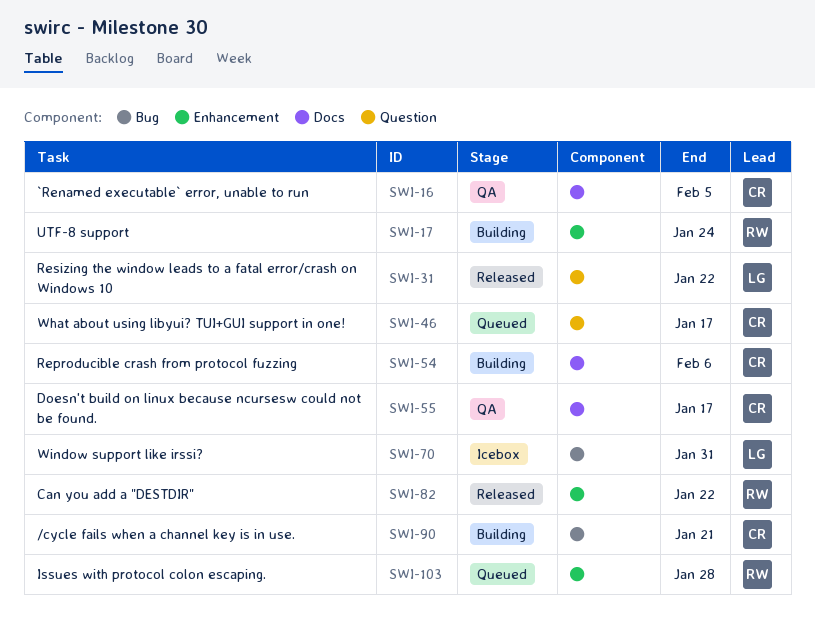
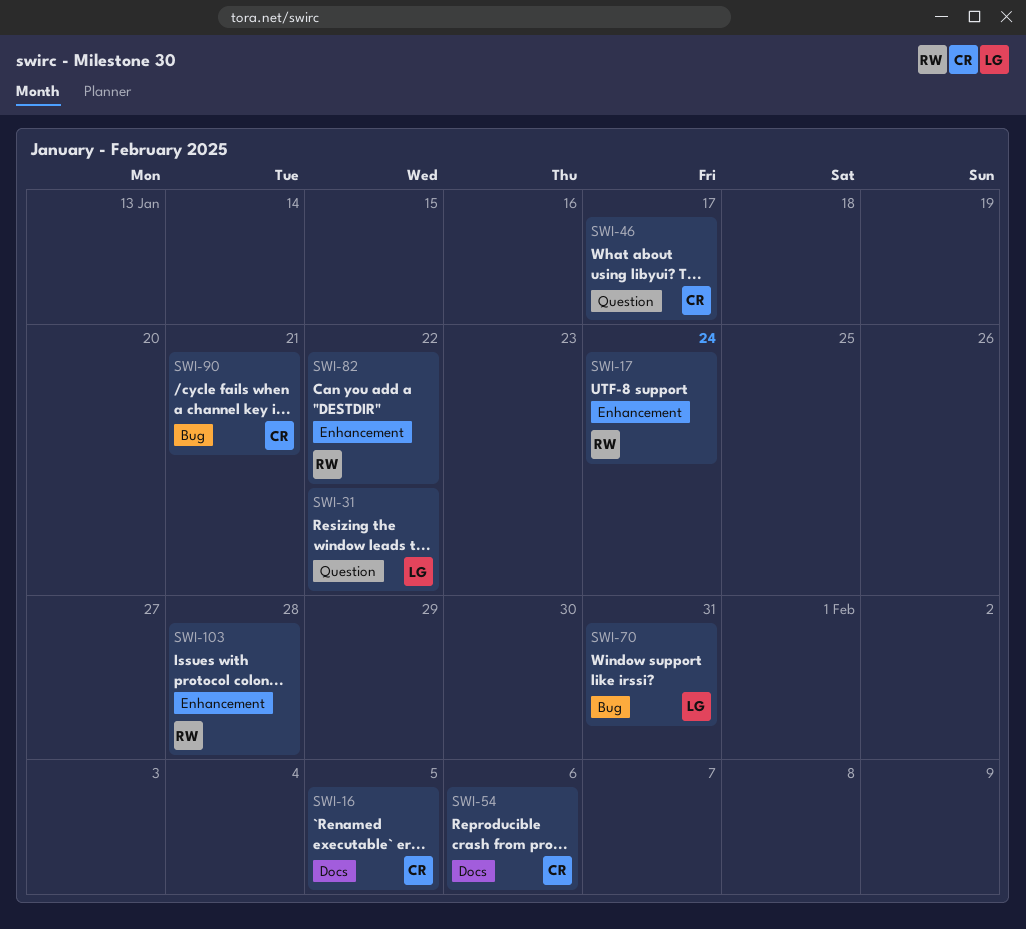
SWI-55: present -> none

